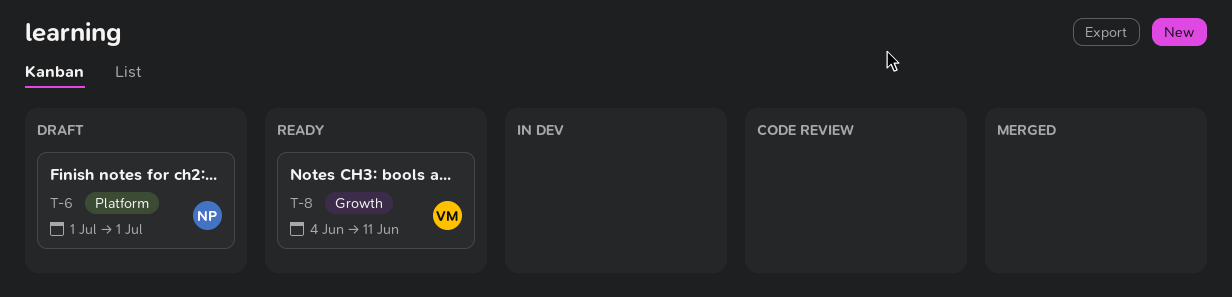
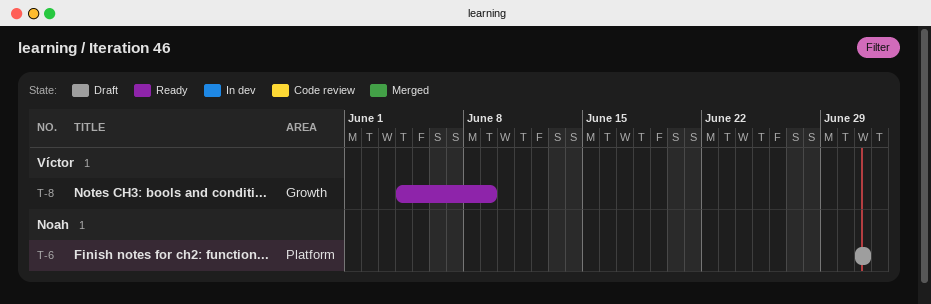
T-8, due: Jun 11 -> Jun 9

